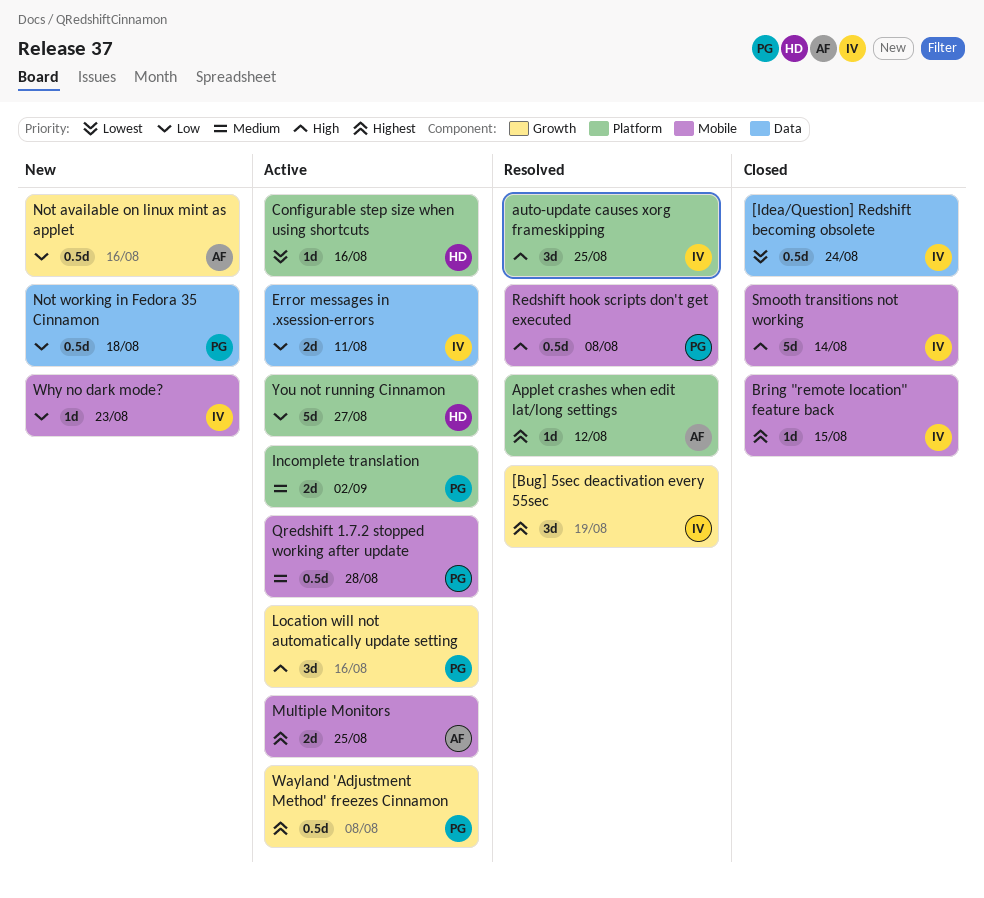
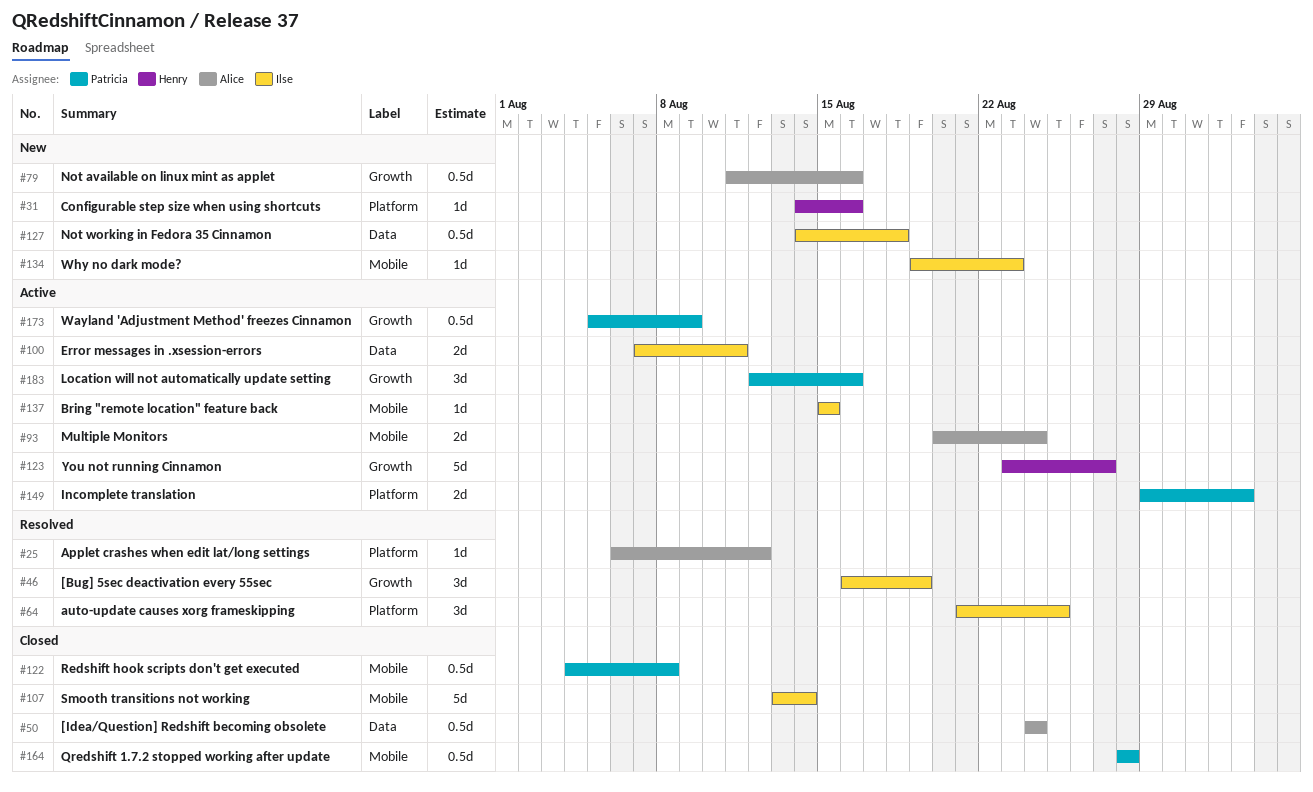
[Idea/Question] Redshift becoming obsolete, owner: Ilse -> Alice
Bring "remote location" feature back, status: Closed -> Active
Configurable step size when using shortcuts, status: Active -> New
Multiple Monitors, due: Aug 25 -> Aug 24
Not working in Fedora 35 Cinnamon, owner: Patricia -> Ilse
Qredshift 1.7.2 stopped working after update, status: Active -> Closed
Redshift hook scripts don't get executed, status: Resolved -> Closed
Wayland 'Adjustment Method' freezes Cinnamon, due: Aug 8 -> Aug 9
You not running Cinnamon, label: Platform -> Growth

